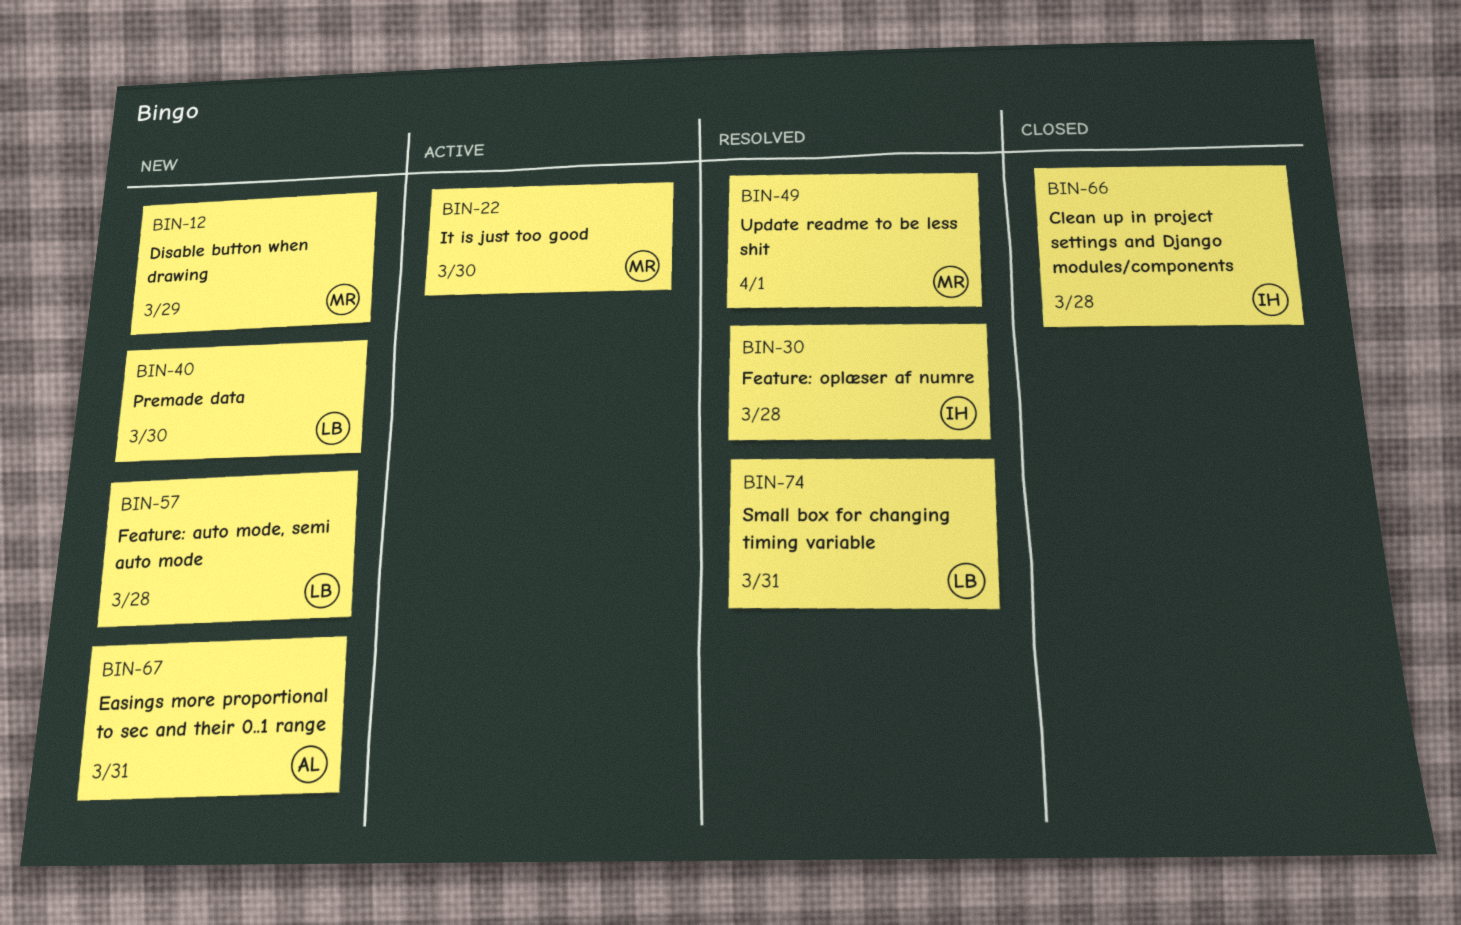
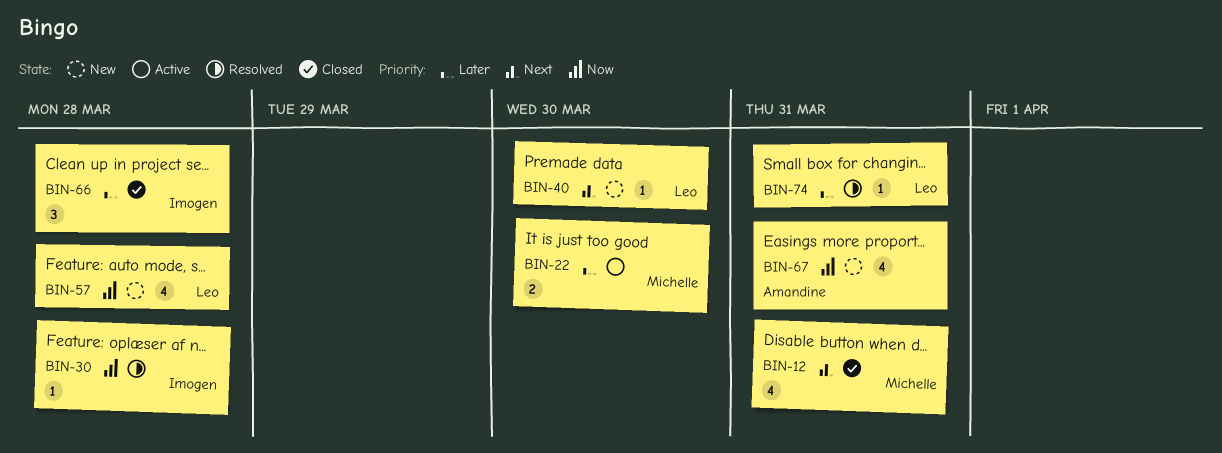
BIN-12, status: New -> Closed
BIN-12, due: Mar 29 -> Mar 31
BIN-49: present -> none

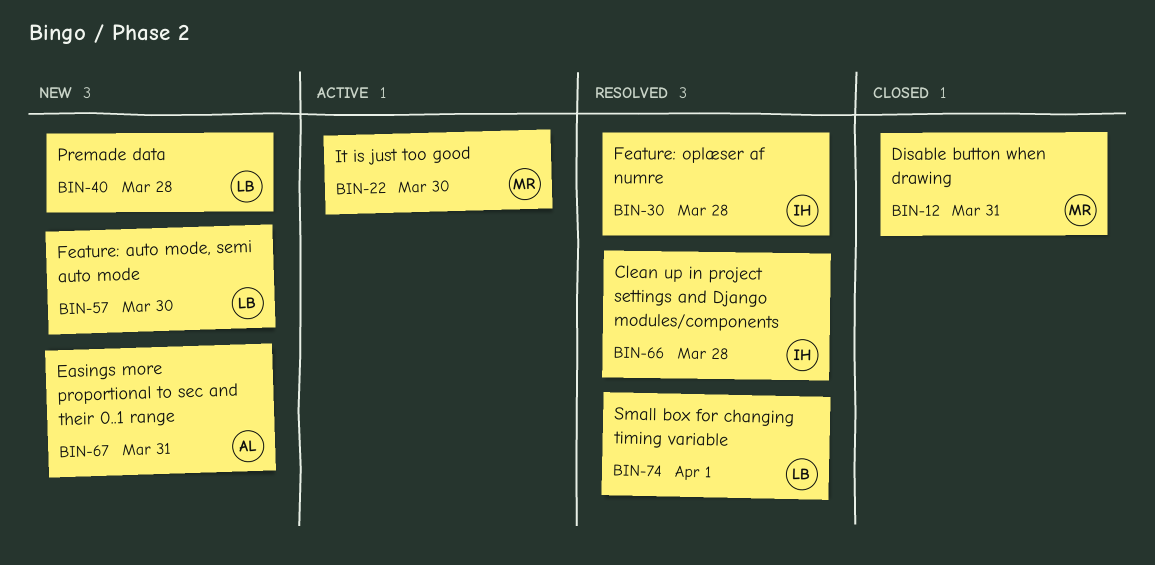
BIN-40, due: Mar 30 -> Mar 28
BIN-57, due: Mar 28 -> Mar 30
BIN-66, status: Closed -> Resolved
BIN-74, due: Mar 31 -> Apr 1

